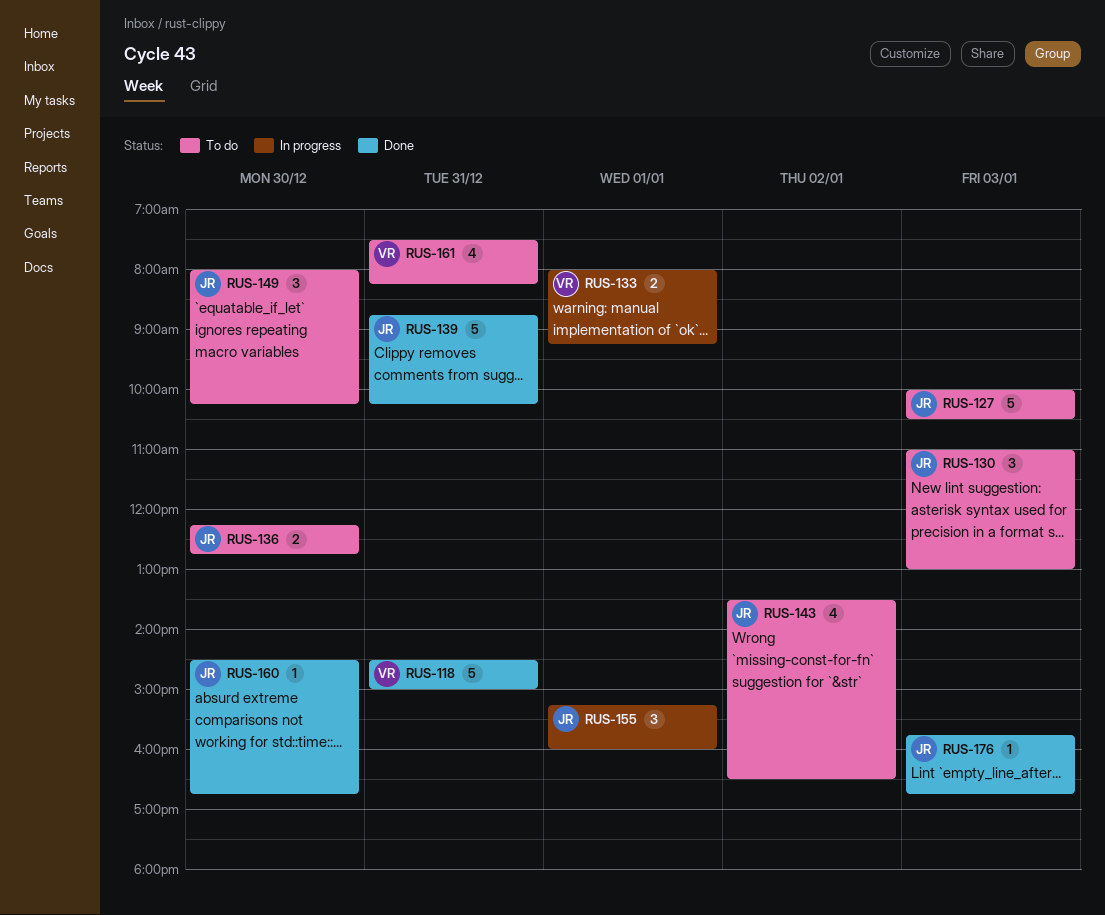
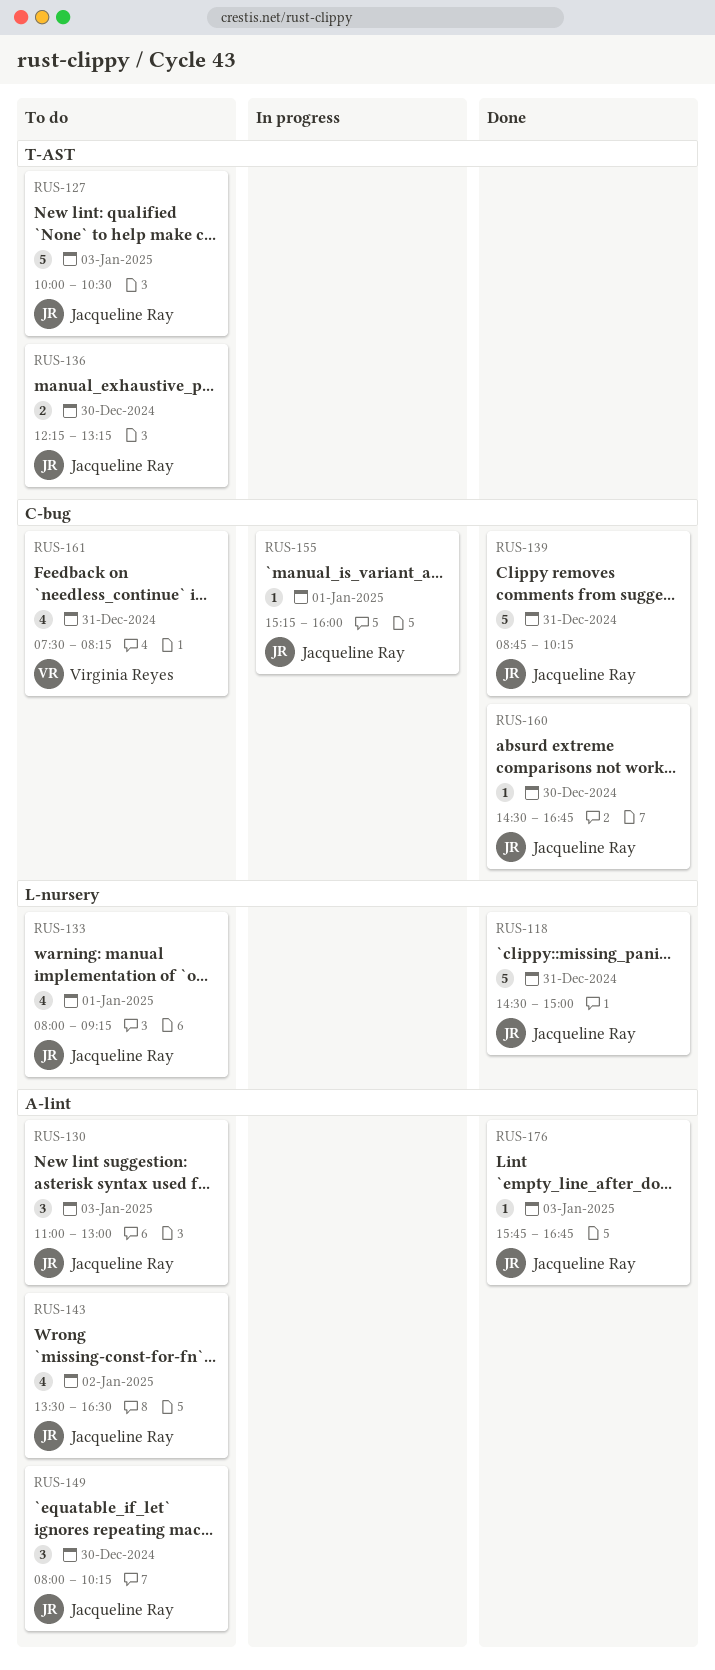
RUS-118, owner: Virginia Reyes -> Jacqueline Ray
RUS-133, status: In progress -> To do
RUS-133, owner: Virginia Reyes -> Jacqueline Ray
RUS-133, estimate: 2 -> 4
RUS-136, ends: 12:45 -> 13:15
RUS-155, estimate: 3 -> 1

